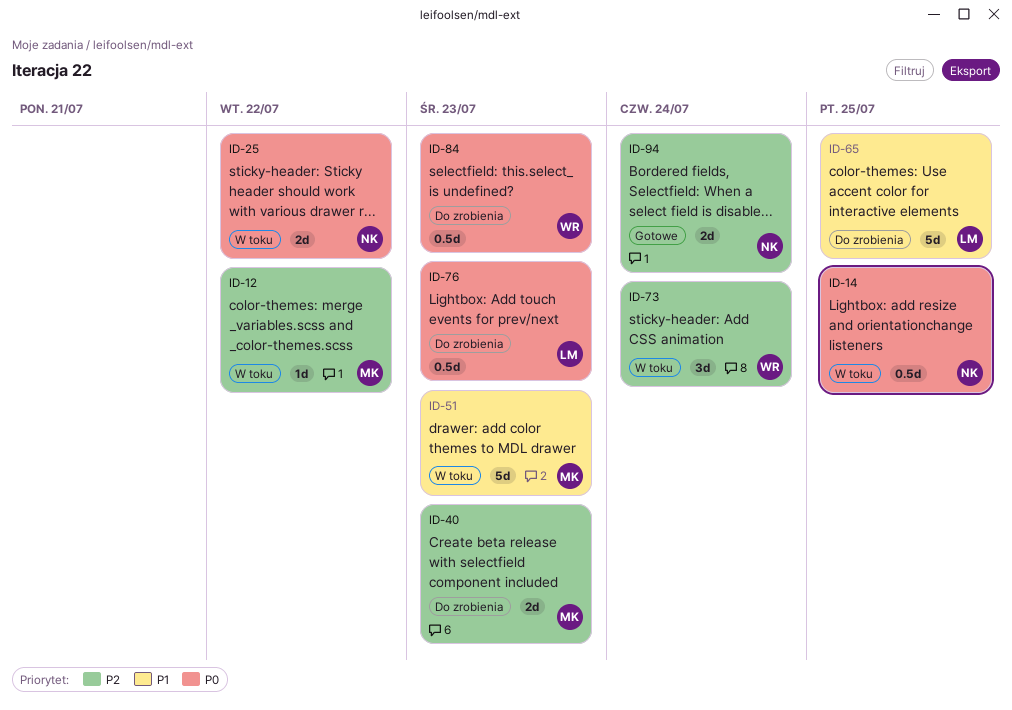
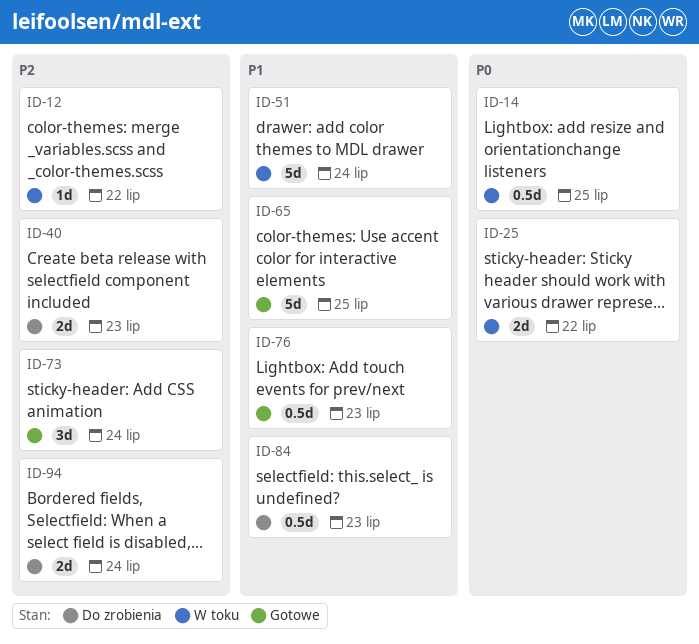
ID-51, due: Jul 23 -> Jul 24
ID-65, status: Do zrobienia -> Gotowe
ID-73, status: W toku -> Gotowe
ID-76, status: Do zrobienia -> Gotowe
ID-76, priority: P0 -> P1
ID-84, priority: P0 -> P1
ID-94, status: Gotowe -> Do zrobienia

